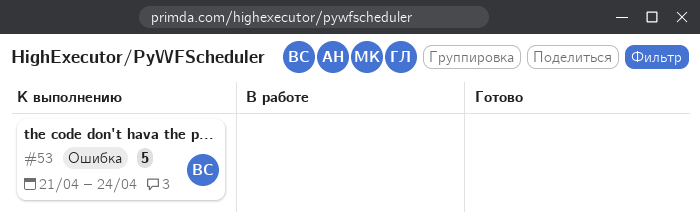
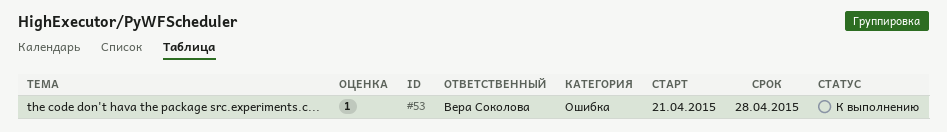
#53, estimate: 5 -> 1
#53, due: Apr 24 -> Apr 28

